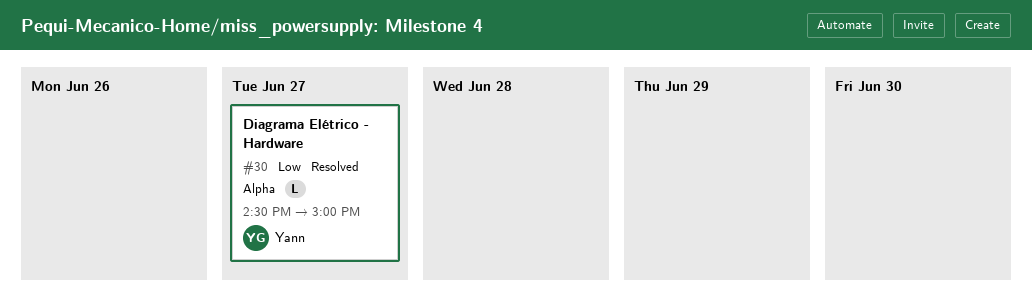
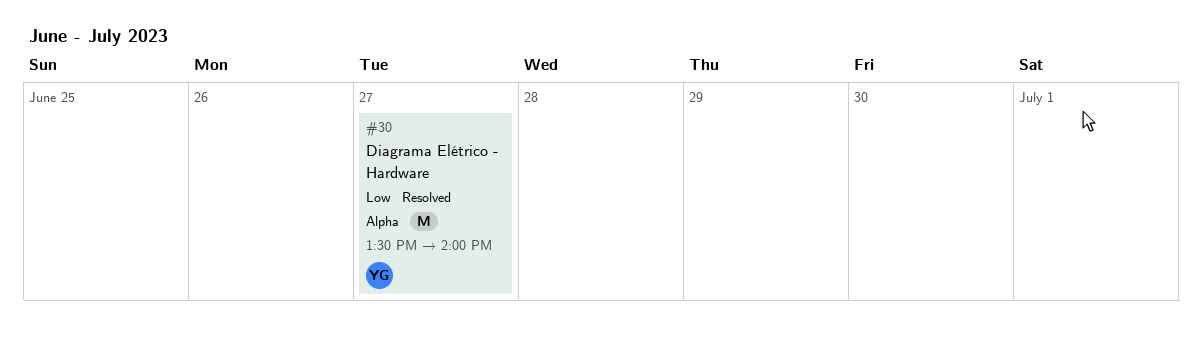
#30, estimate: L -> M
#30, begins: 14:30 -> 13:30
#30, ends: 15:00 -> 14:00

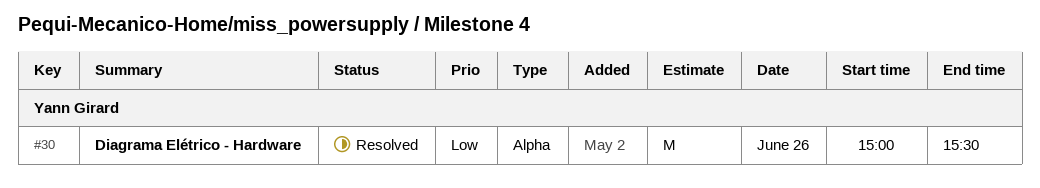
#30, day: Jun 27 -> Jun 26
#30, begins: 13:30 -> 15:00
#30, ends: 14:00 -> 15:30

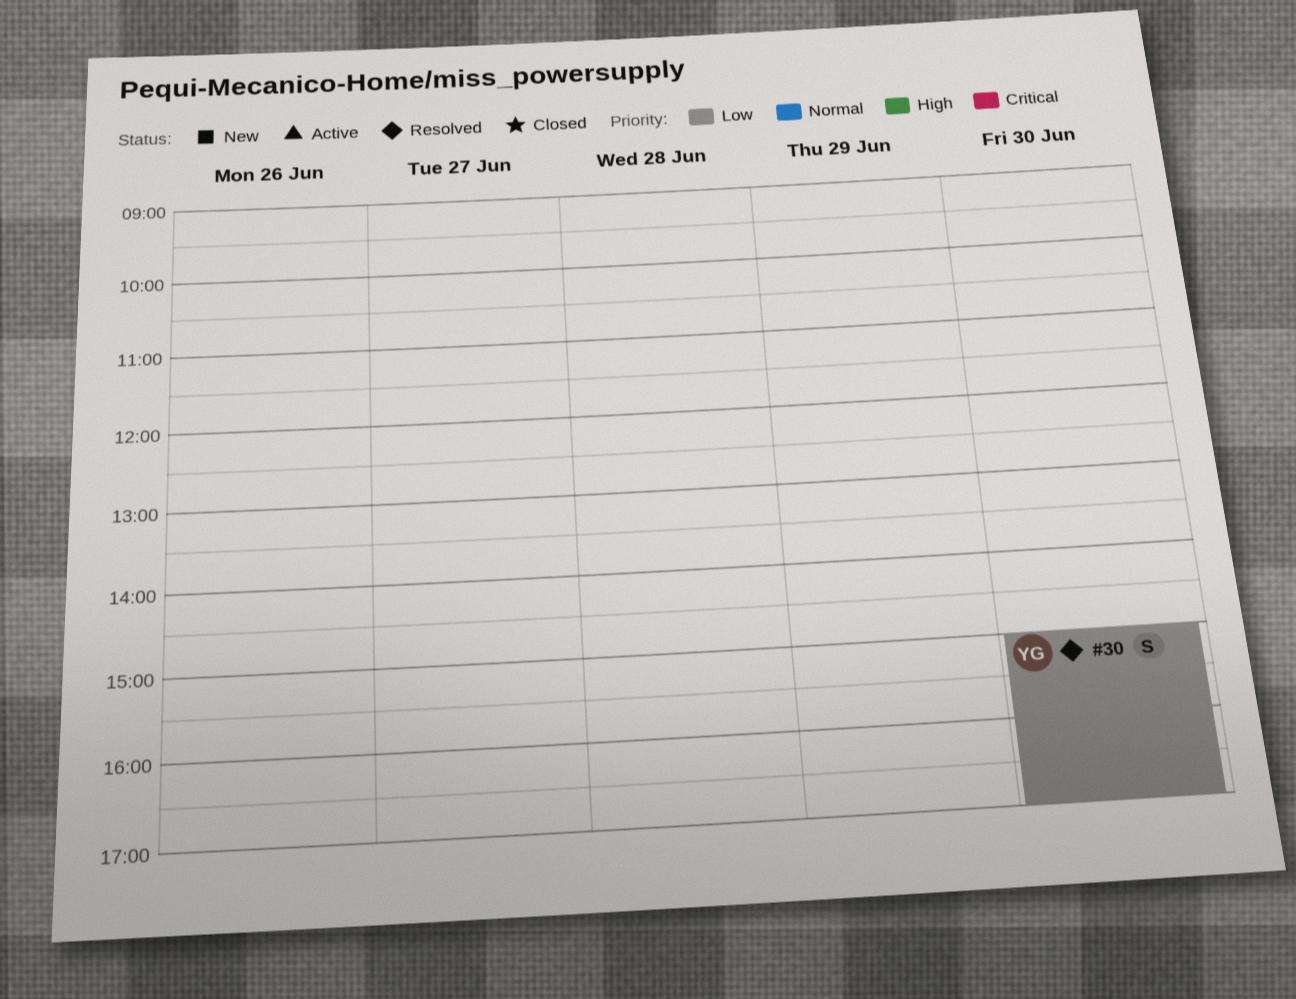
#30, estimate: M -> S
#30, day: Jun 26 -> Jun 30
#30, ends: 15:30 -> 17:00

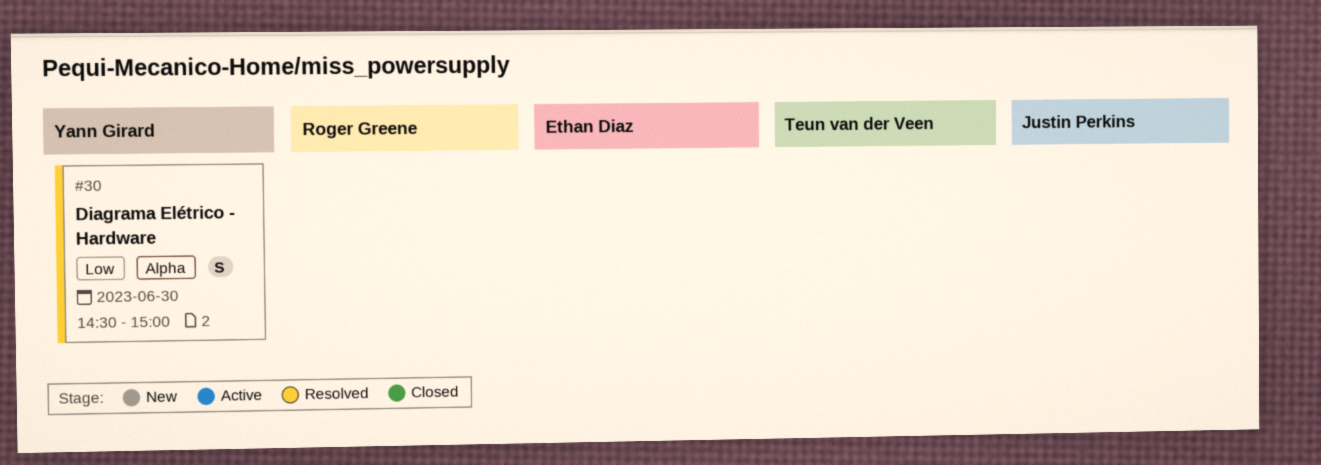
#30, begins: 15:00 -> 14:30
#30, ends: 17:00 -> 15:00

